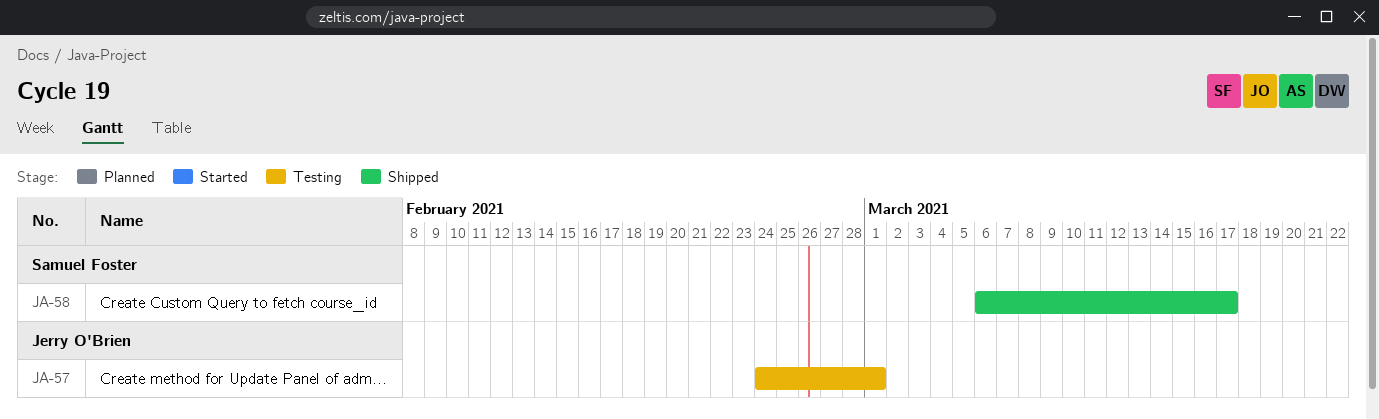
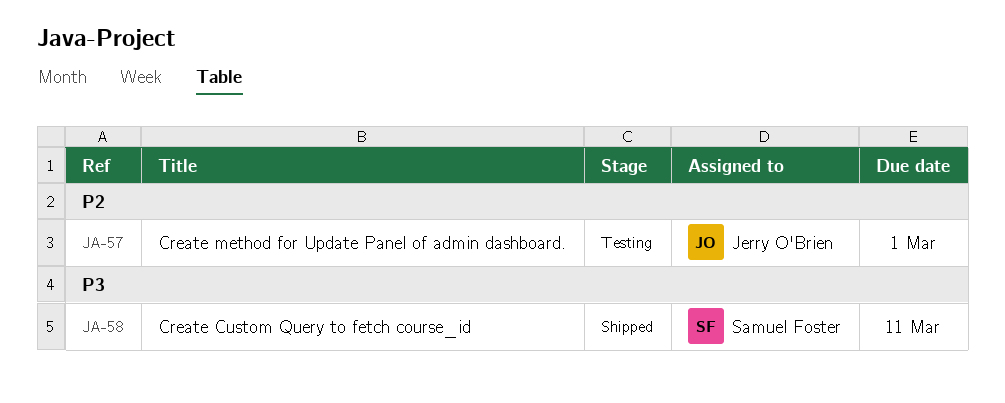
JA-58, due: Mar 17 -> Mar 11

